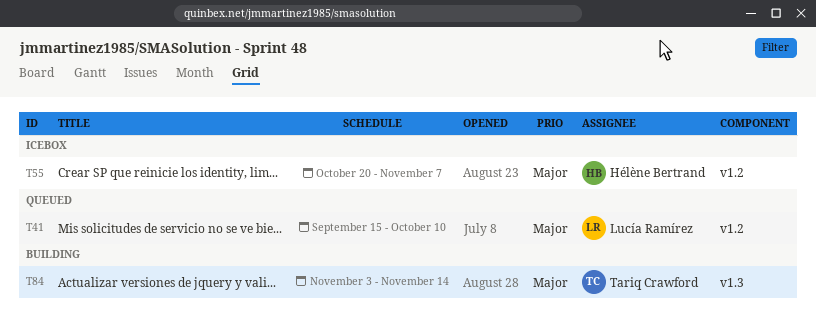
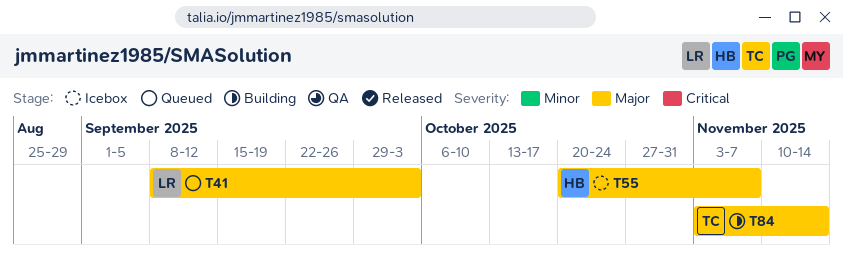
T41, start: Sep 15 -> Sep 8
T41, due: Oct 10 -> Oct 3

